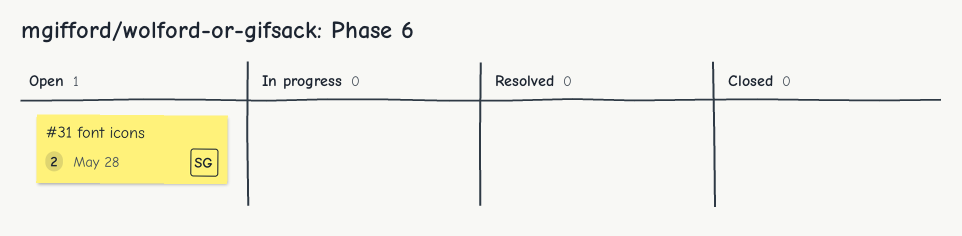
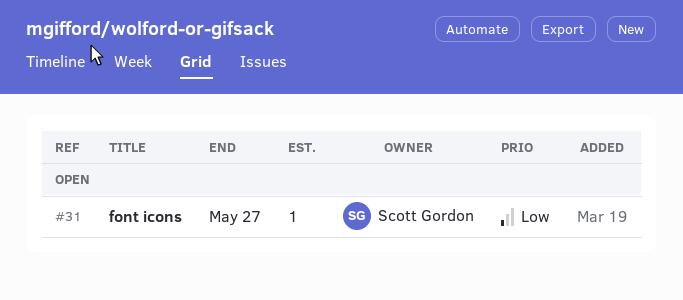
#31, estimate: 2 -> 1
#31, due: May 28 -> May 27

